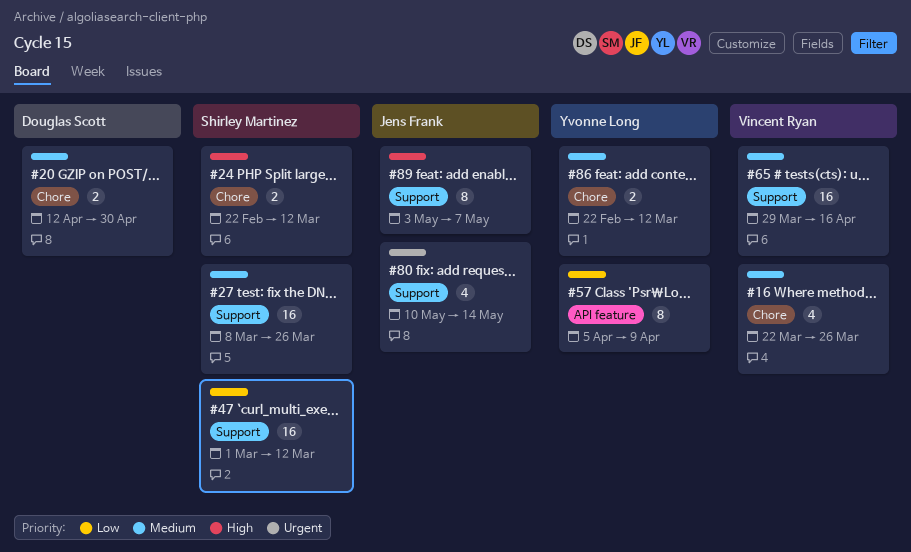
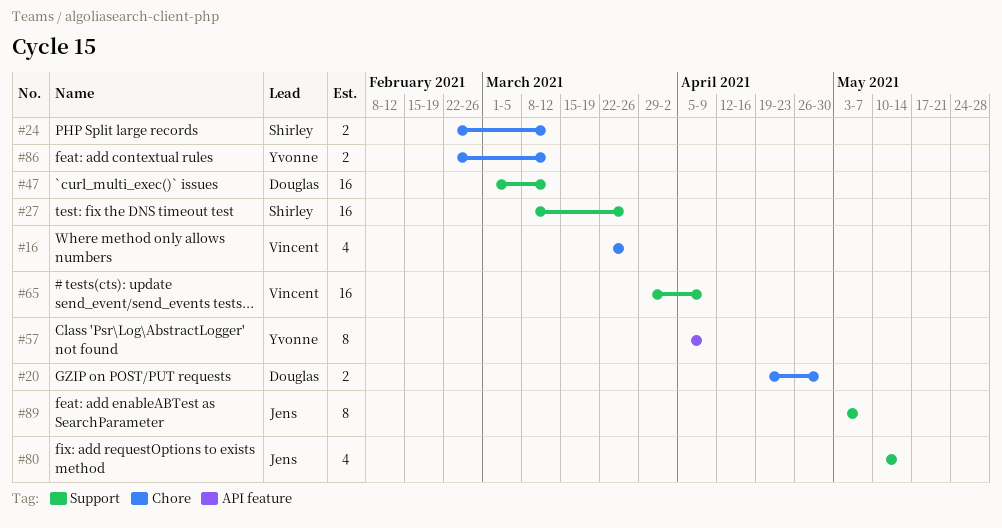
#20, start: Apr 12 -> Apr 19
#47, owner: Shirley Martinez -> Douglas Scott
#65, due: Apr 16 -> Apr 9

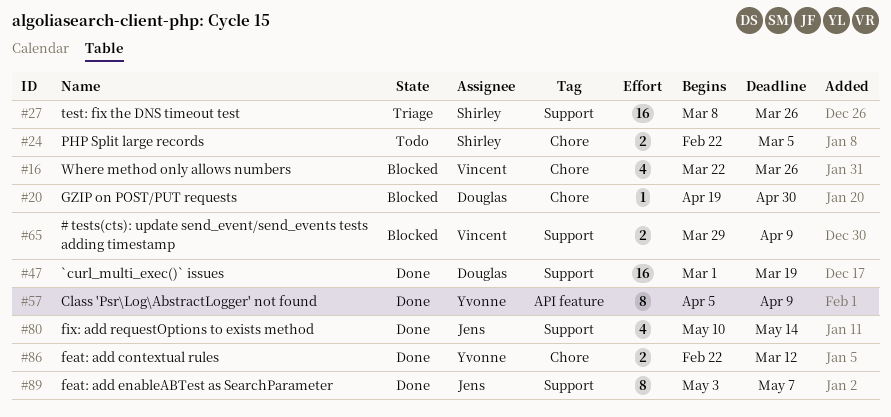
#20, estimate: 2 -> 1
#24, due: Mar 12 -> Mar 5
#47, due: Mar 12 -> Mar 19
#65, estimate: 16 -> 2

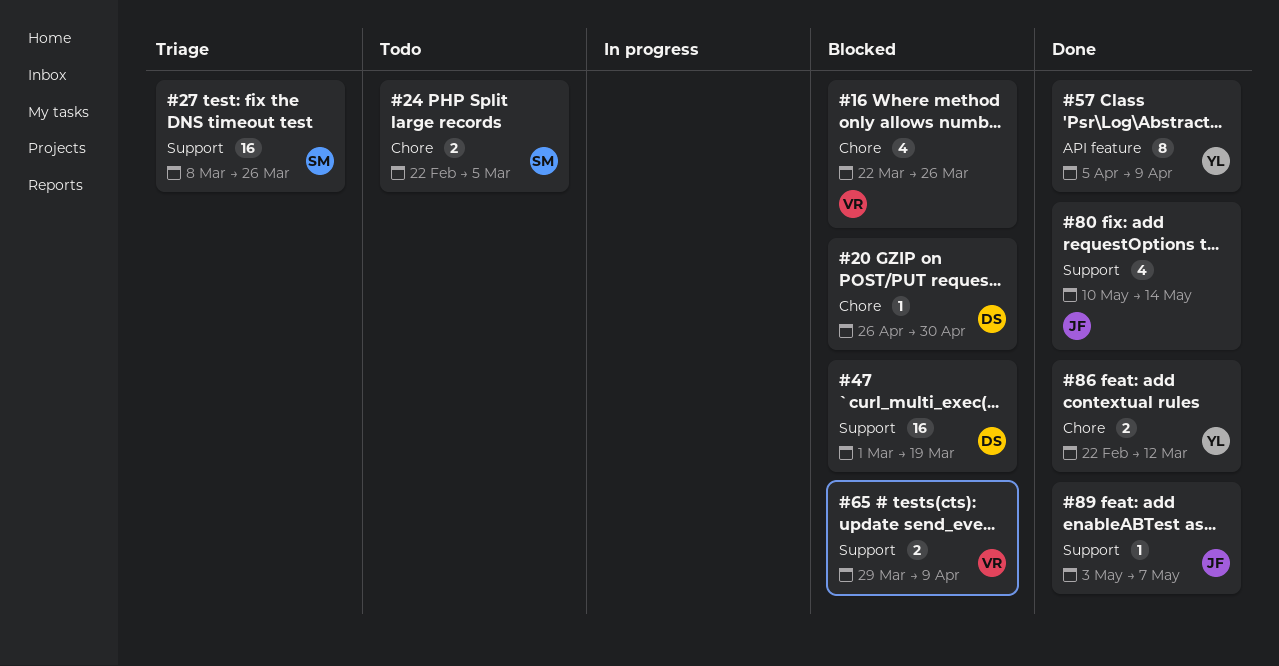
#20, start: Apr 19 -> Apr 26
#47, status: Done -> Blocked
#89, estimate: 8 -> 1

